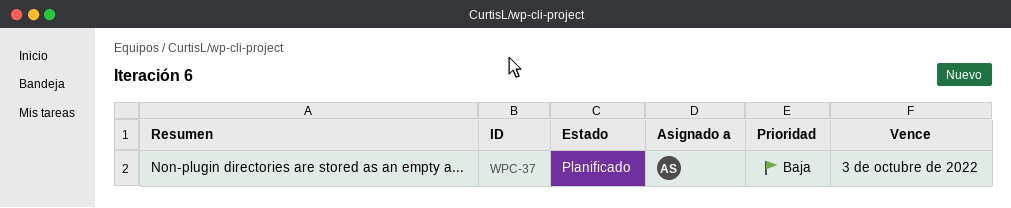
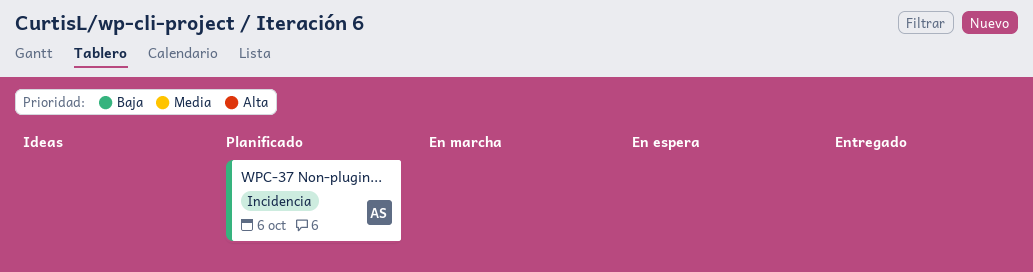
WPC-37, due: Oct 3 -> Oct 6

